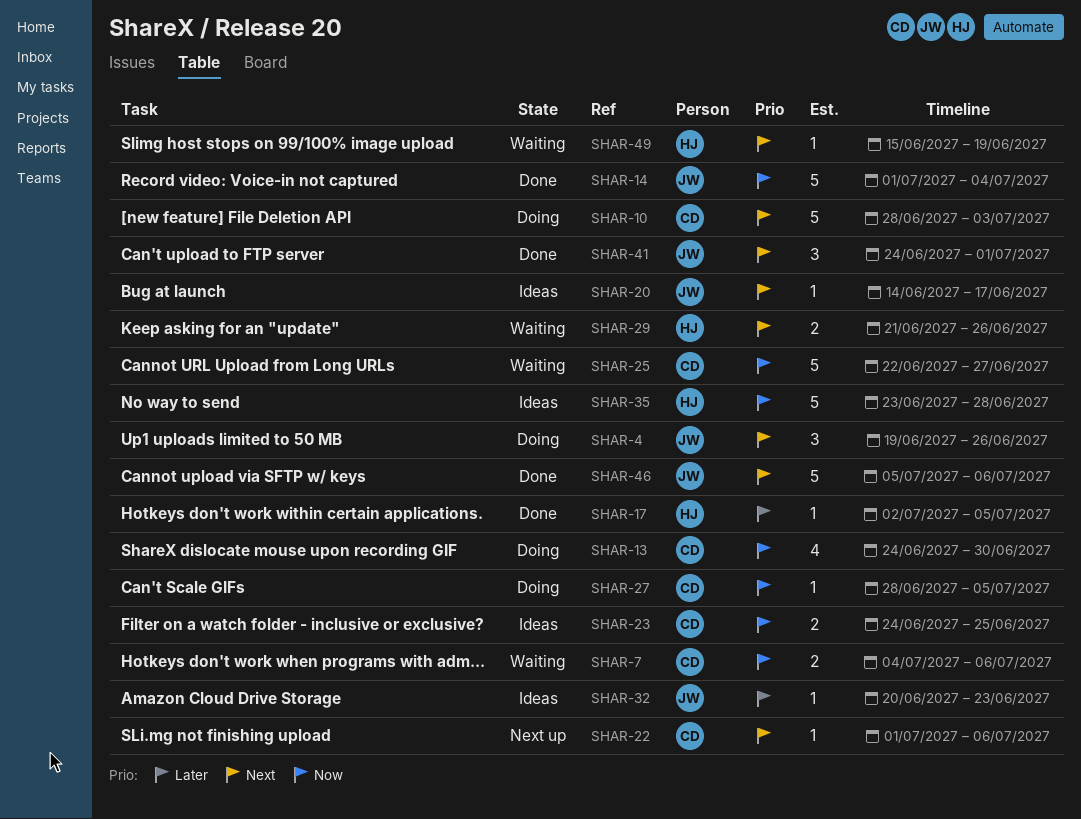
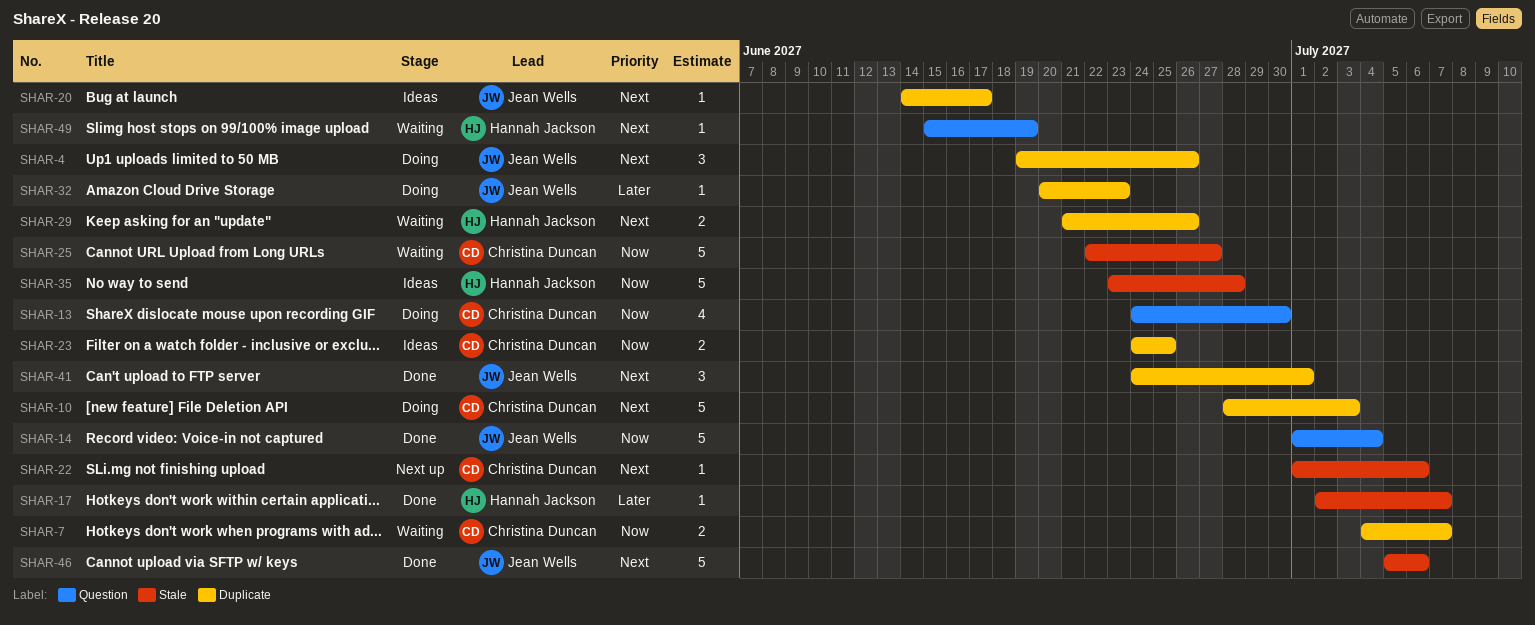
SHAR-7, due: Jul 6 -> Jul 7
SHAR-17, due: Jul 5 -> Jul 7
SHAR-27: present -> none
SHAR-32, status: Ideas -> Doing

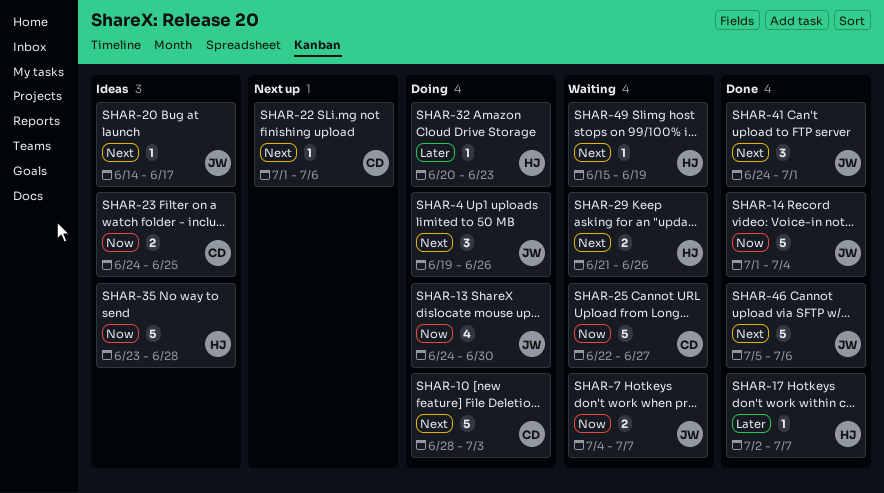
SHAR-7, owner: Christina Duncan -> Jean Wells
SHAR-13, owner: Christina Duncan -> Jean Wells
SHAR-32, owner: Jean Wells -> Hannah Jackson

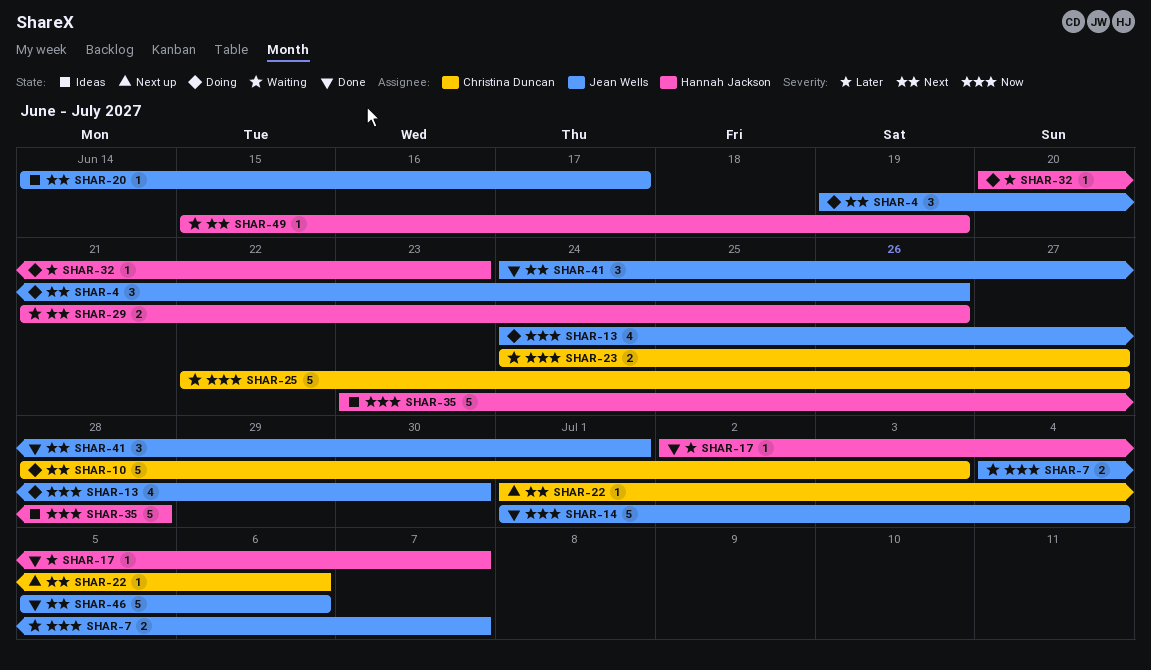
SHAR-23, status: Ideas -> Waiting
SHAR-23, due: Jun 25 -> Jun 27

